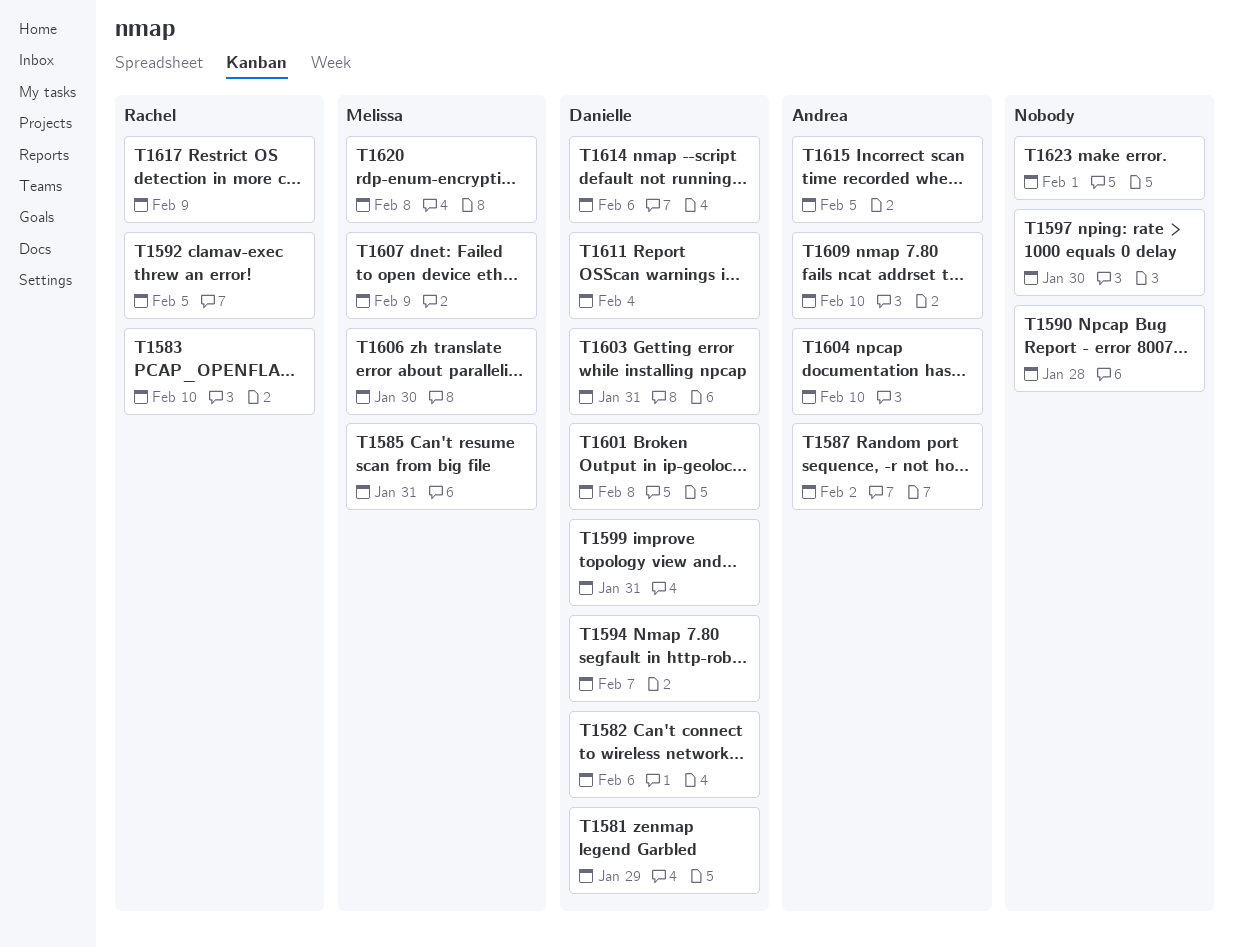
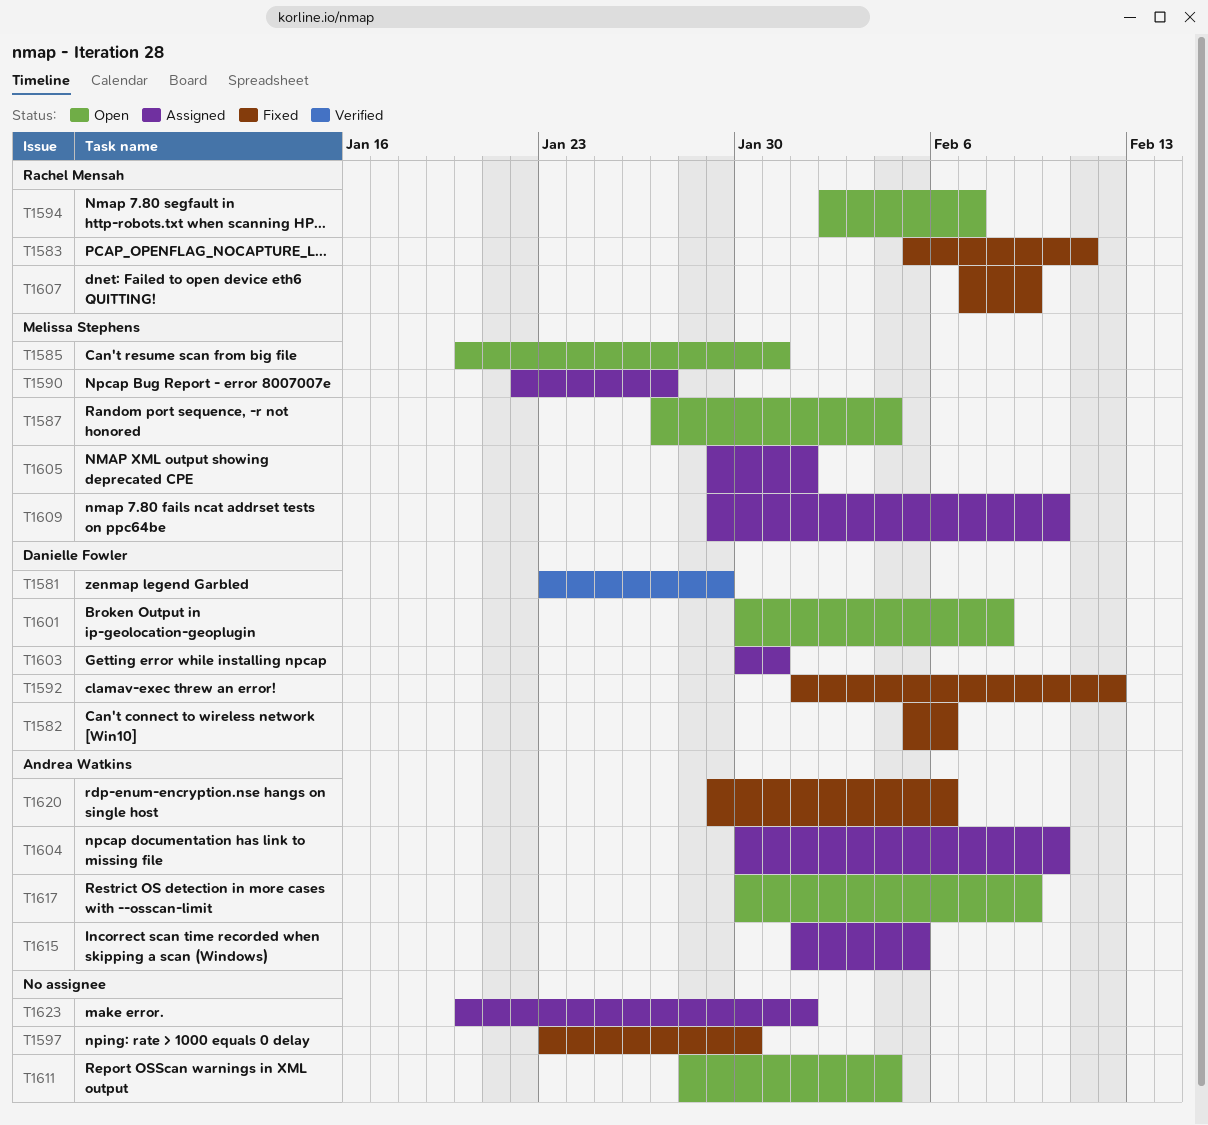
T1583, due: Feb 10 -> Feb 11
T1587, owner: Andrea Watkins -> Melissa Stephens
T1587, due: Feb 2 -> Feb 4
T1590, owner: none -> Melissa Stephens
T1590, due: Jan 28 -> Jan 27
T1592, owner: Rachel Mensah -> Danielle Fowler
T1592, due: Feb 5 -> Feb 12
T1594, owner: Danielle Fowler -> Rachel Mensah
T1599: present -> none
T1605: none -> present
T1606: present -> none
T1607, owner: Melissa Stephens -> Rachel Mensah
T1609, owner: Andrea Watkins -> Melissa Stephens
T1611, owner: Danielle Fowler -> none
T1614: present -> none
T1617, owner: Rachel Mensah -> Andrea Watkins
T1620, owner: Melissa Stephens -> Andrea Watkins
T1620, due: Feb 8 -> Feb 6

